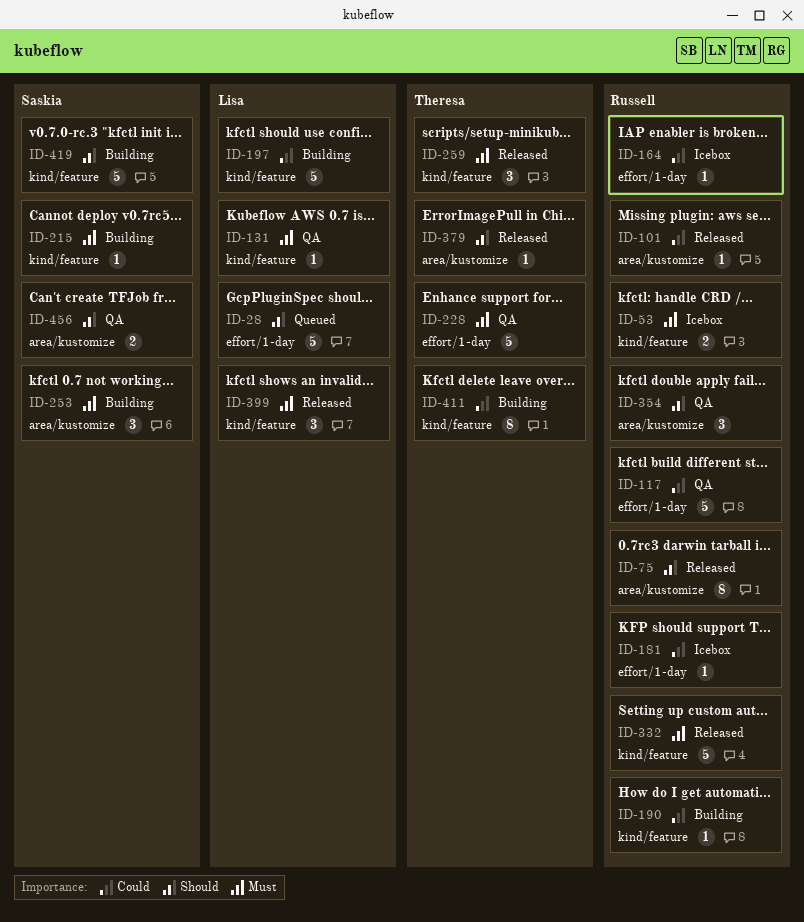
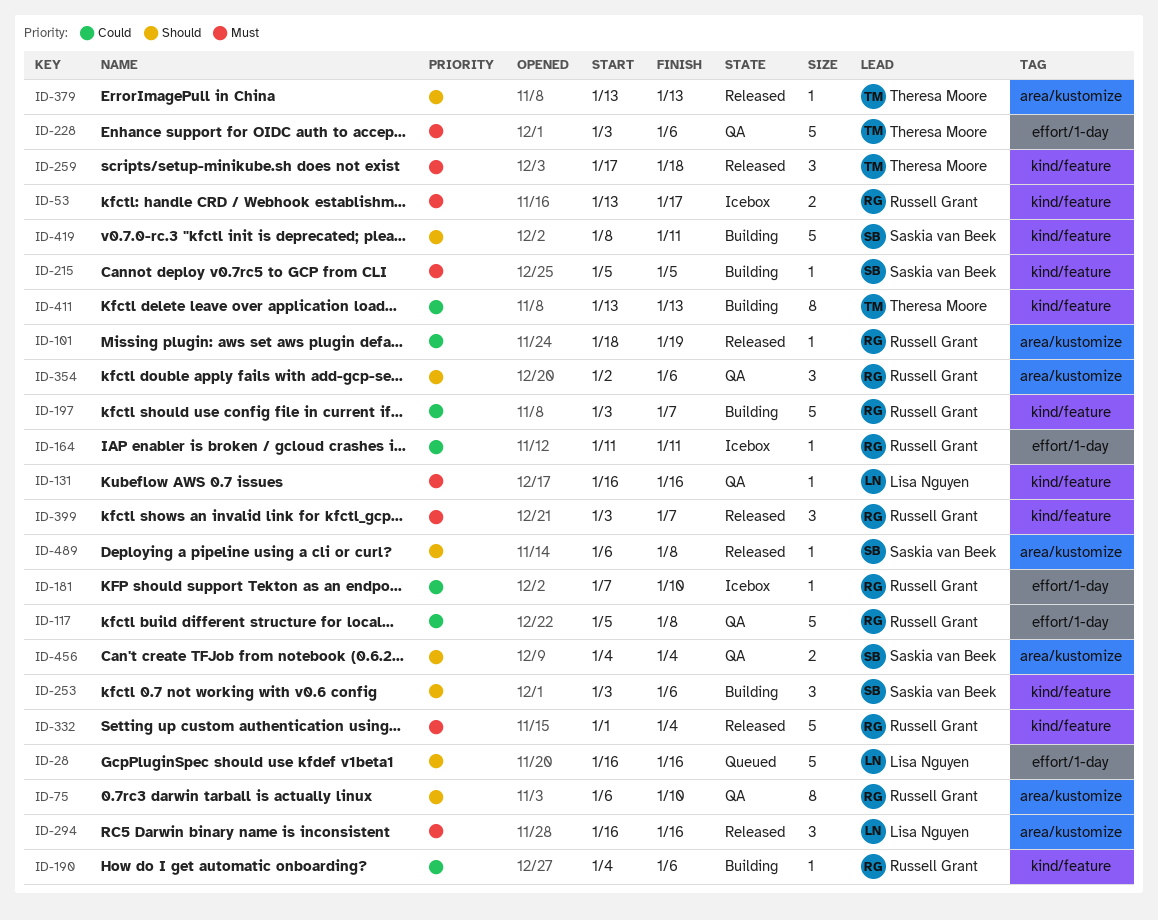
ID-75, status: Released -> QA
ID-197, owner: Lisa Nguyen -> Russell Grant
ID-253, priority: Must -> Should
ID-253, label: area/kustomize -> kind/feature
ID-294: none -> present
ID-399, owner: Lisa Nguyen -> Russell Grant
ID-489: none -> present

